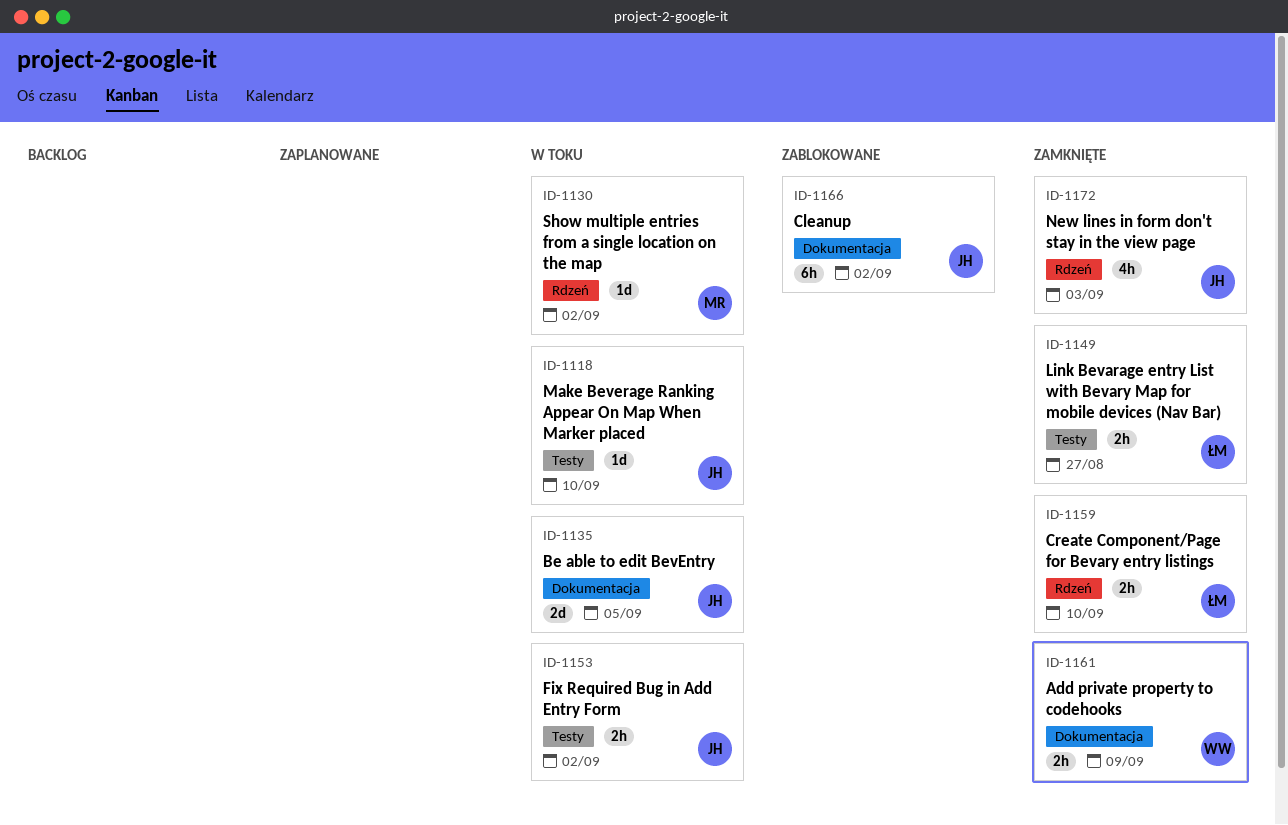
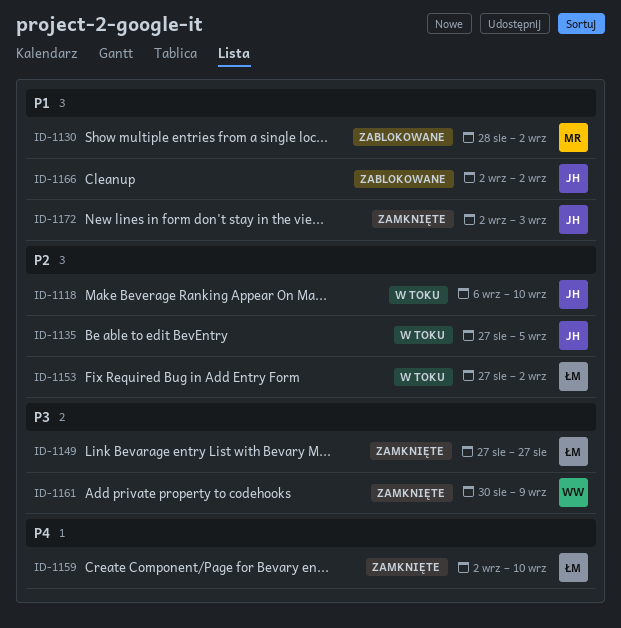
ID-1130, status: W toku -> Zablokowane
ID-1153, owner: JH -> ŁM

